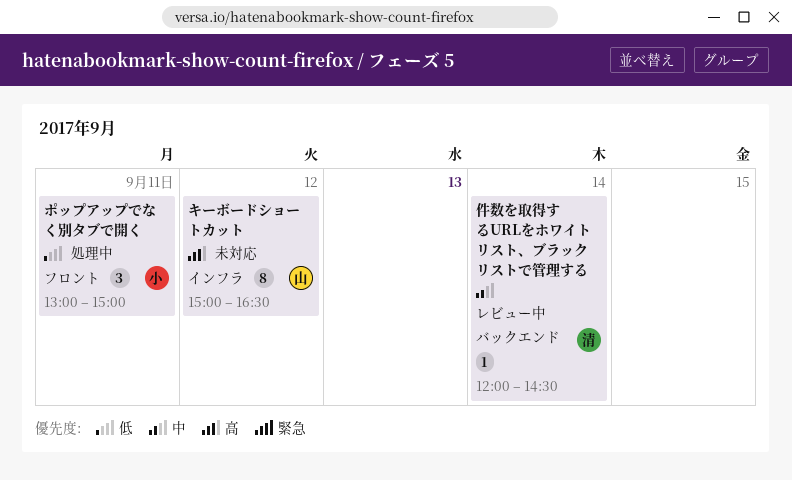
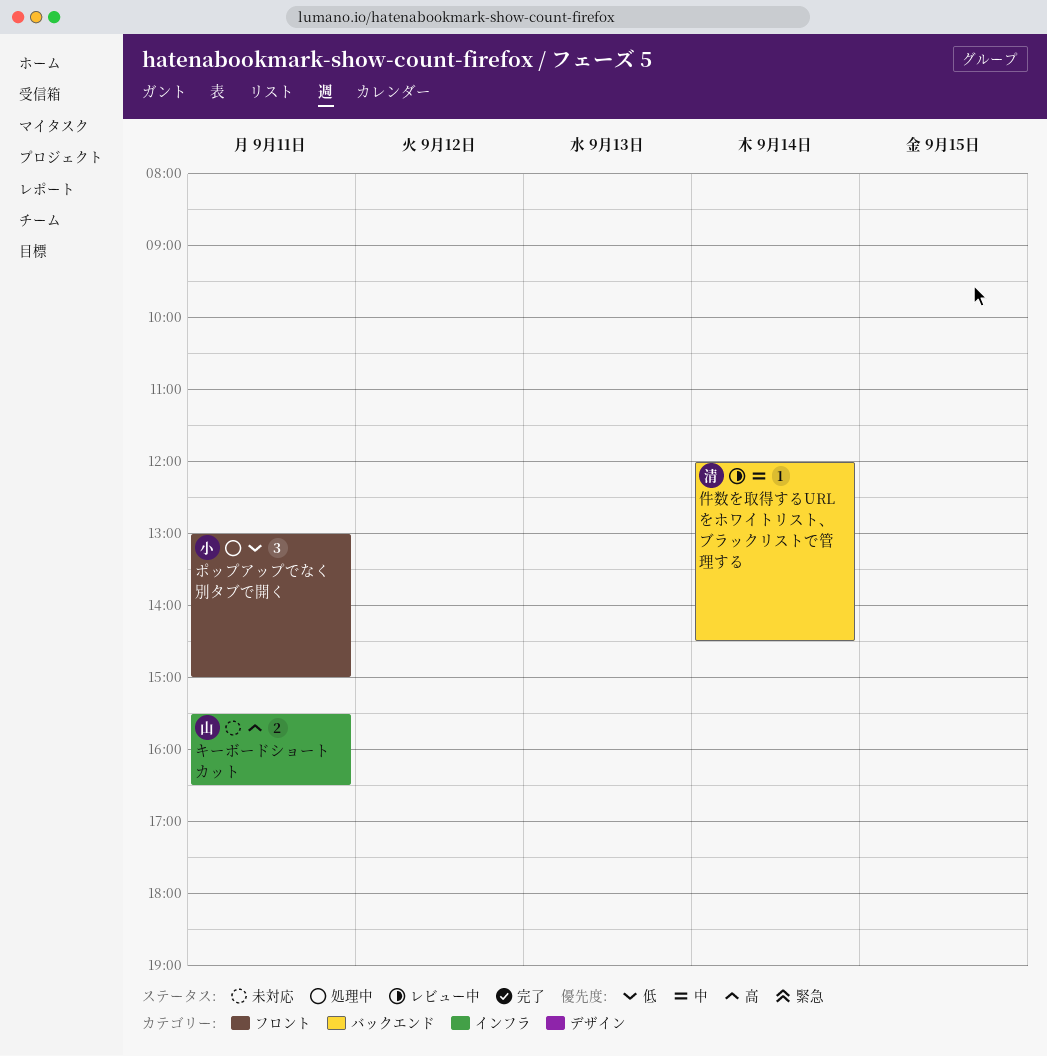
キーボードショートカット, estimate: 8 -> 2
キーボードショートカット, day: Sep 12 -> Sep 11
キーボードショートカット, begins: 15:00 -> 15:30

